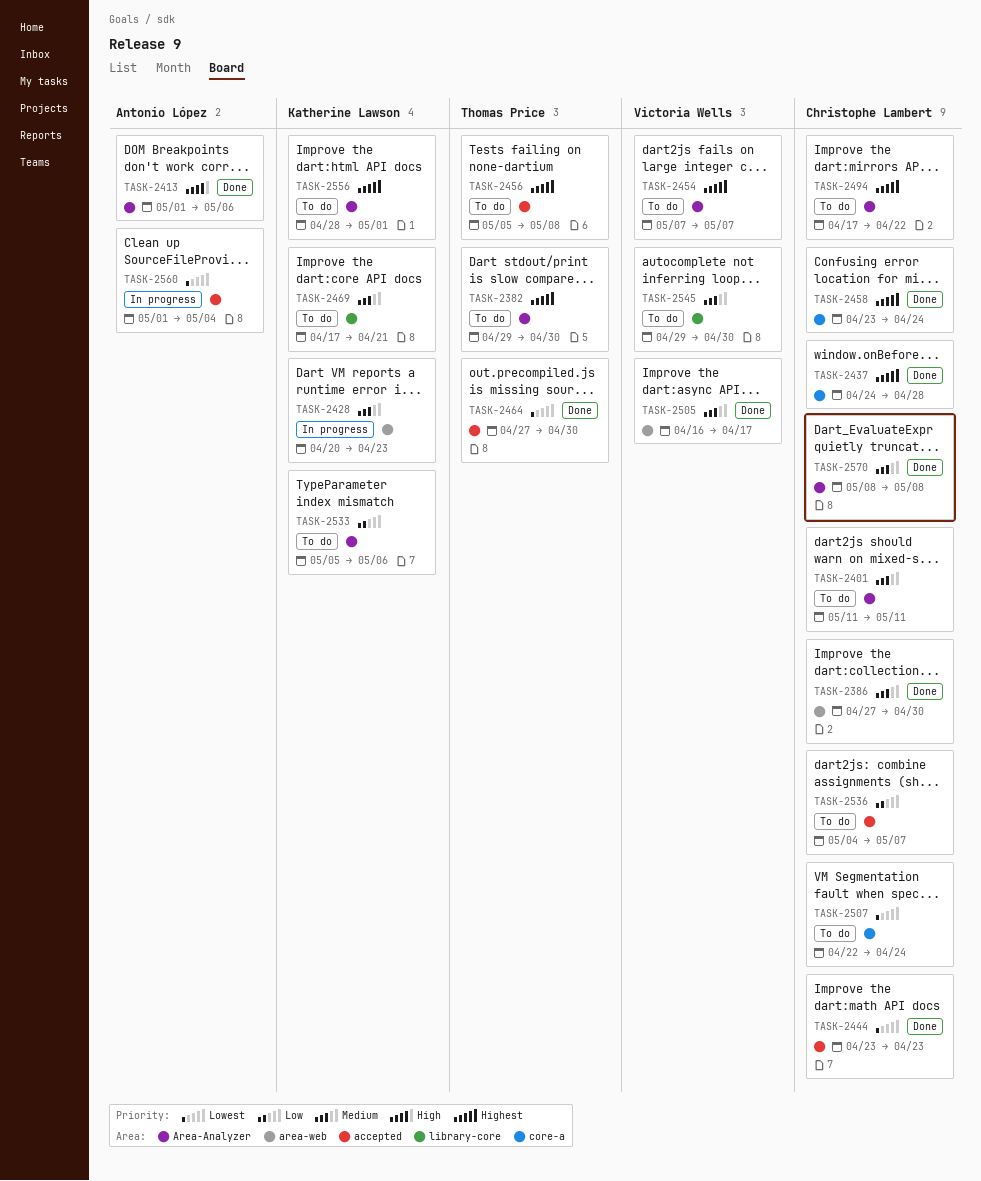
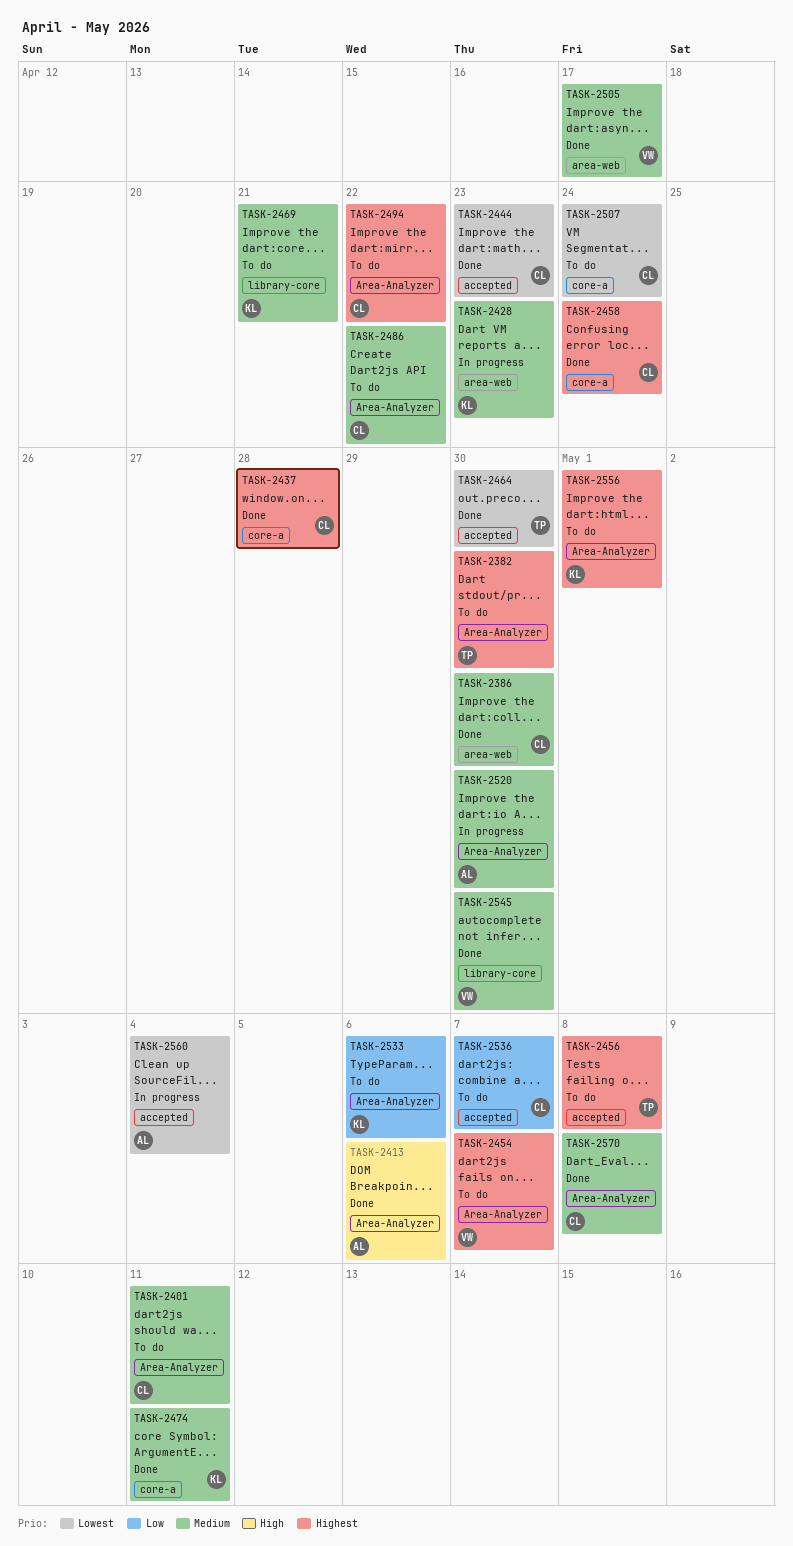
TASK-2474: none -> present
TASK-2486: none -> present
TASK-2520: none -> present
TASK-2545, status: To do -> Done

